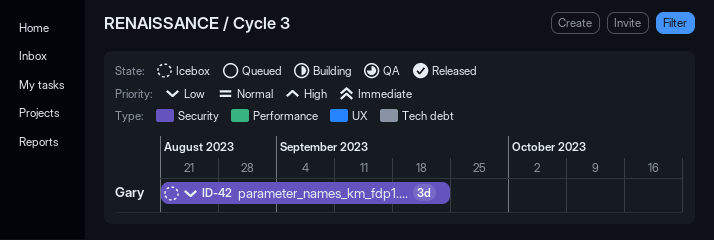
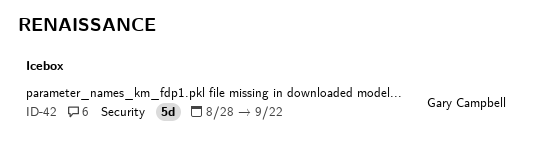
ID-42, estimate: 3d -> 5d
ID-42, start: Aug 21 -> Aug 28

